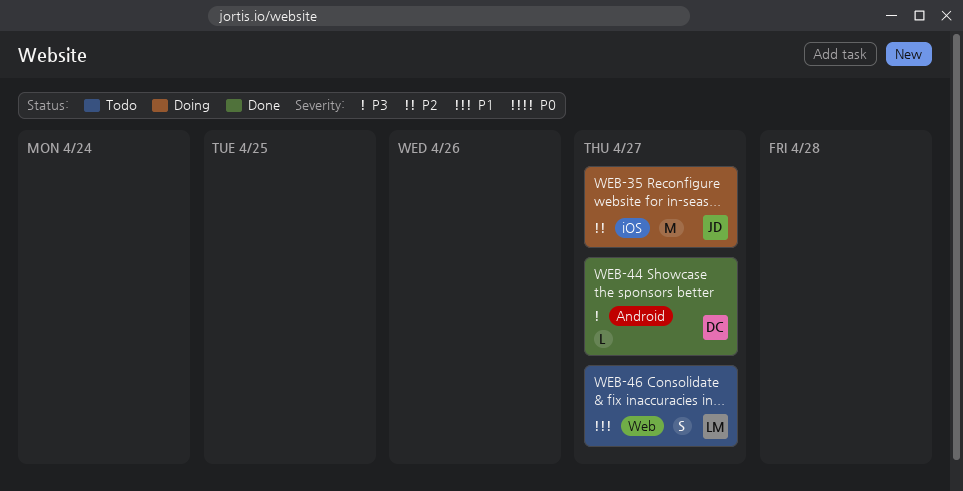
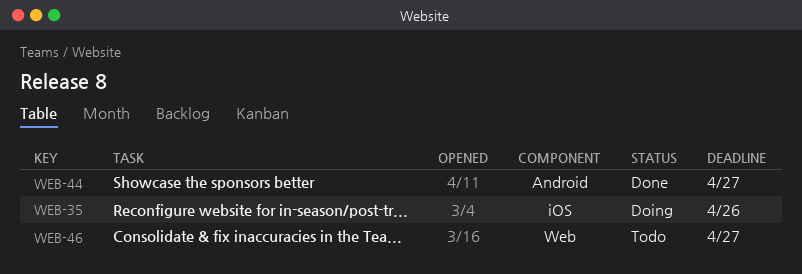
WEB-35, due: Apr 27 -> Apr 26

